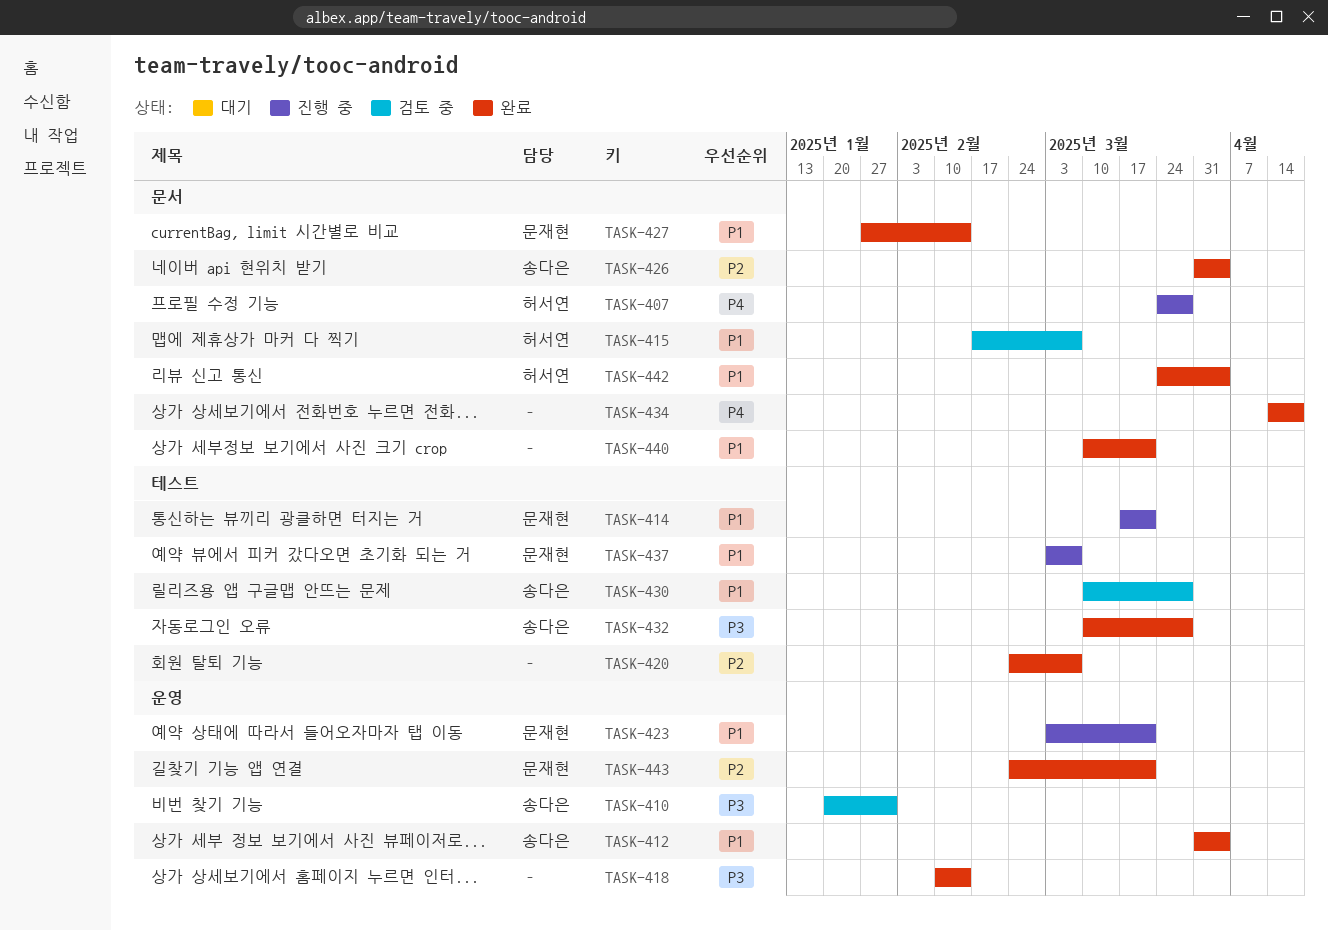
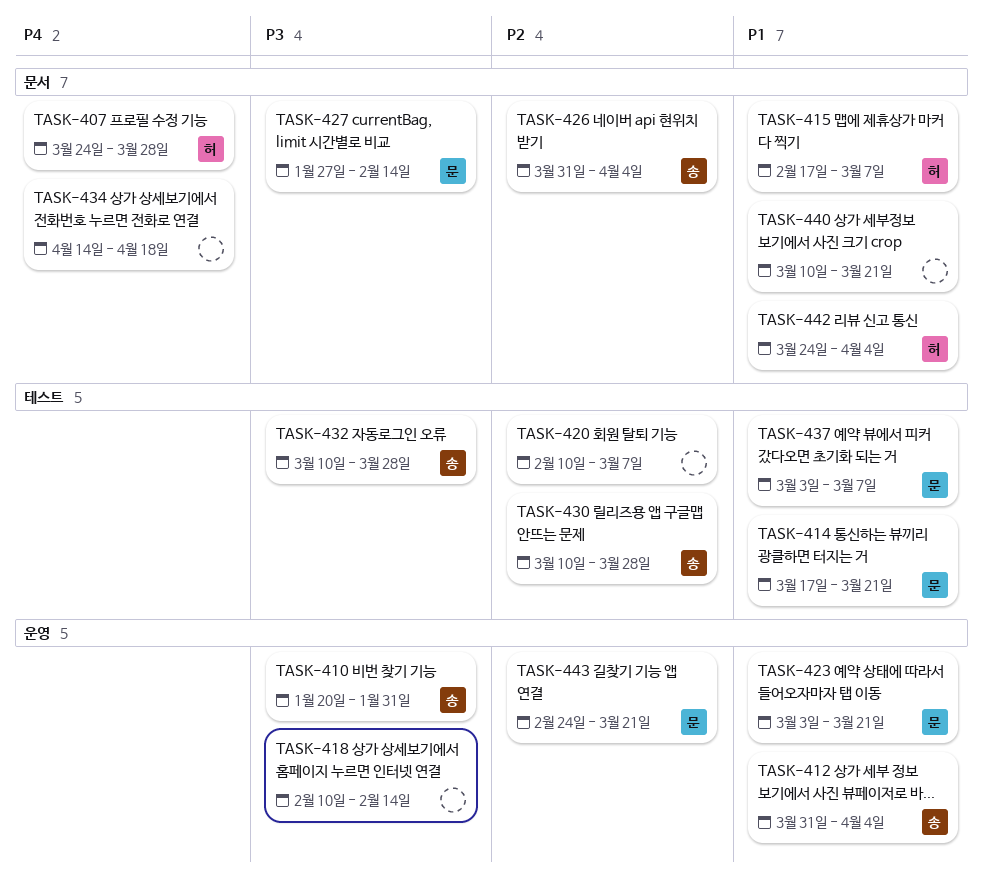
TASK-420, start: Feb 24 -> Feb 10
TASK-427, priority: P1 -> P3
TASK-430, priority: P1 -> P2

